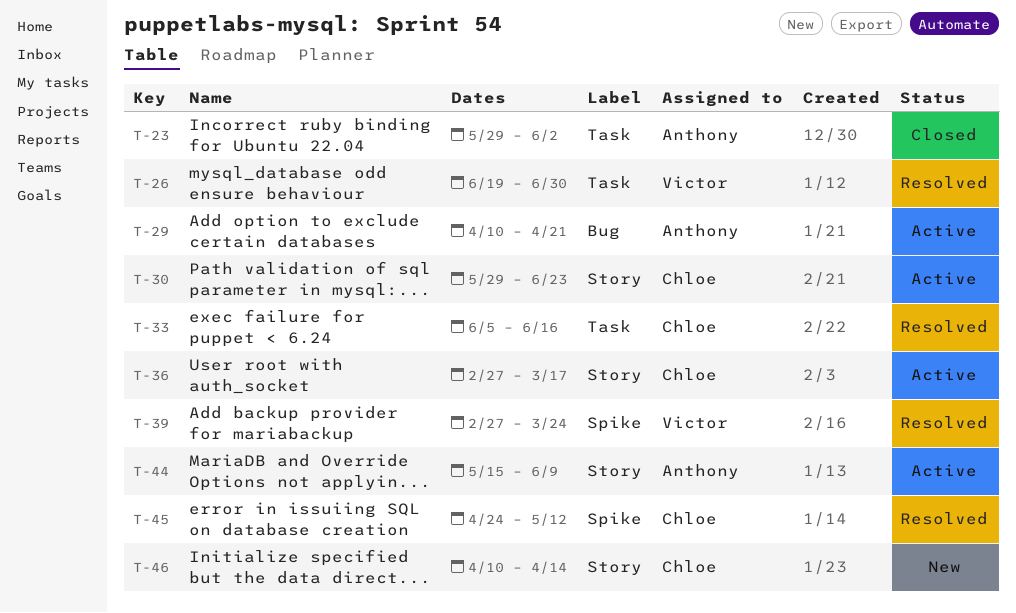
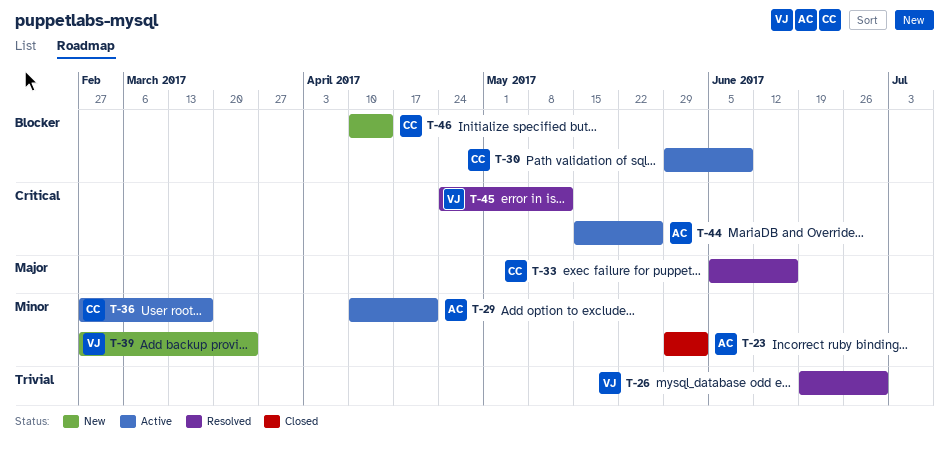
T-30, due: Jun 23 -> Jun 9
T-39, status: Resolved -> New
T-44, due: Jun 9 -> May 26
T-45, owner: Chloe -> Victor

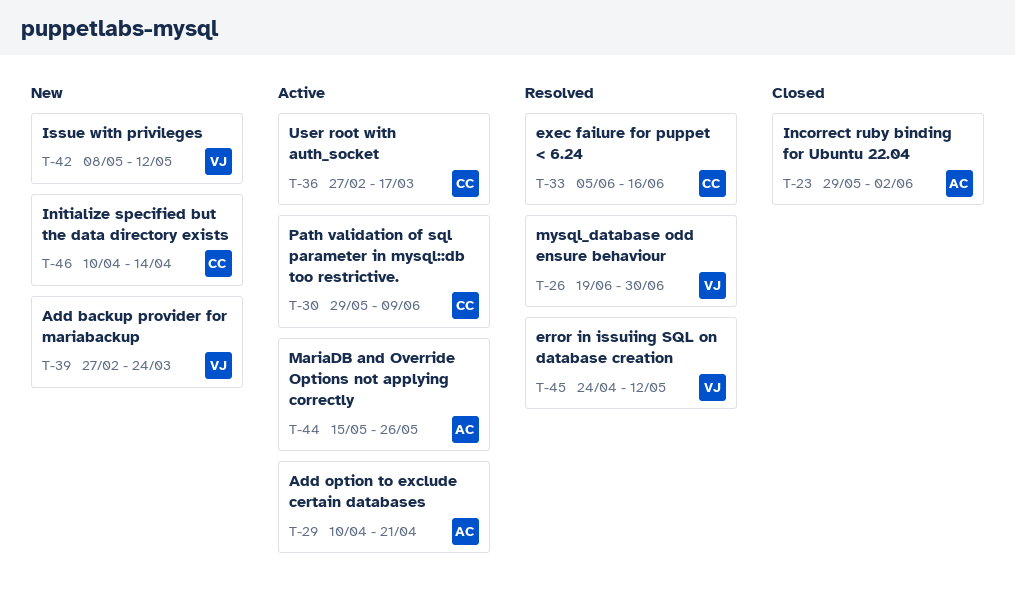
T-42: none -> present

